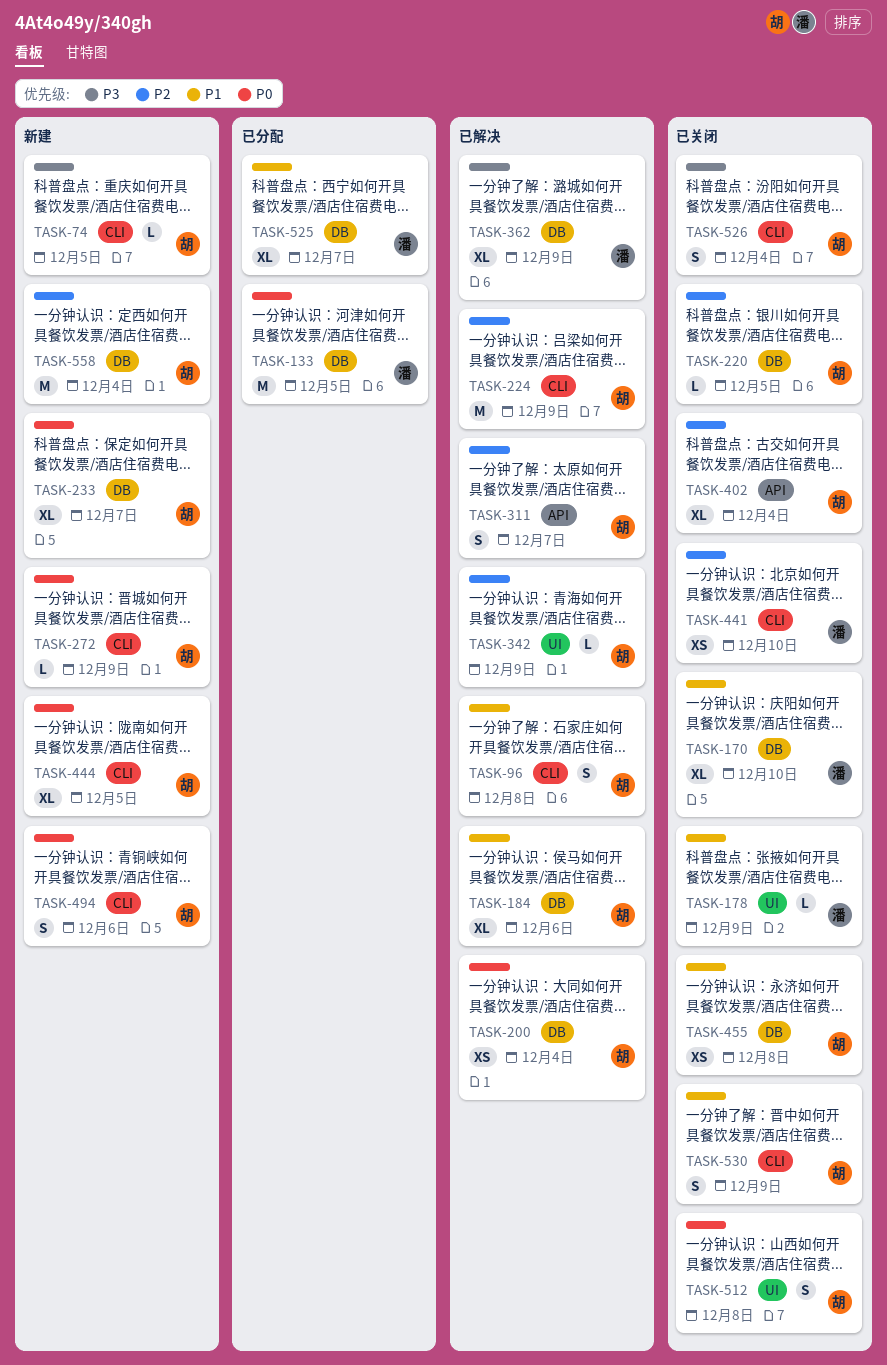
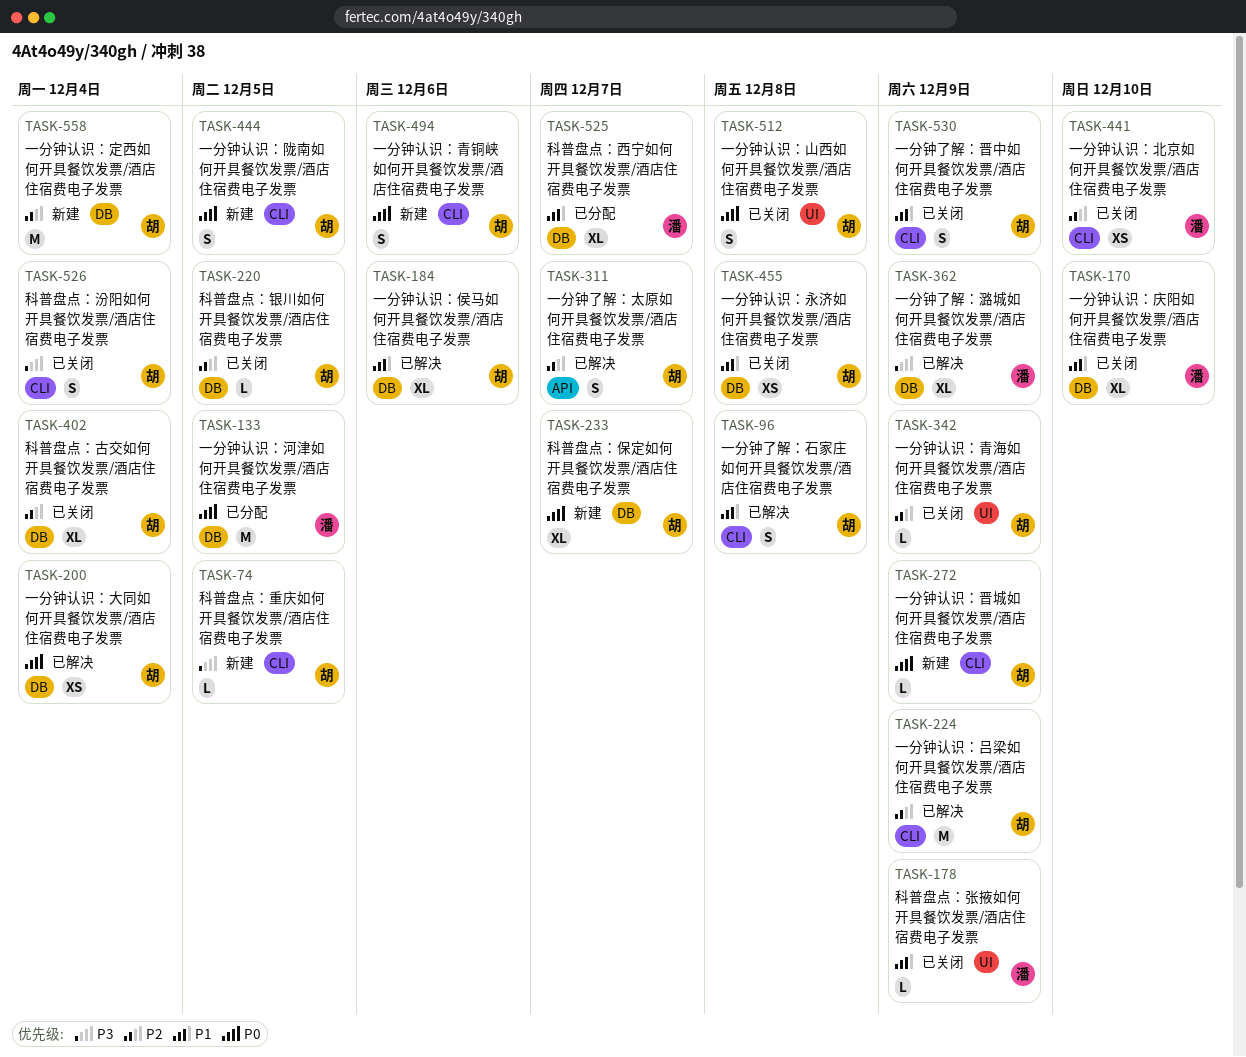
TASK-342, status: 已解决 -> 已关闭
TASK-402, label: API -> DB
TASK-444, estimate: XL -> S

